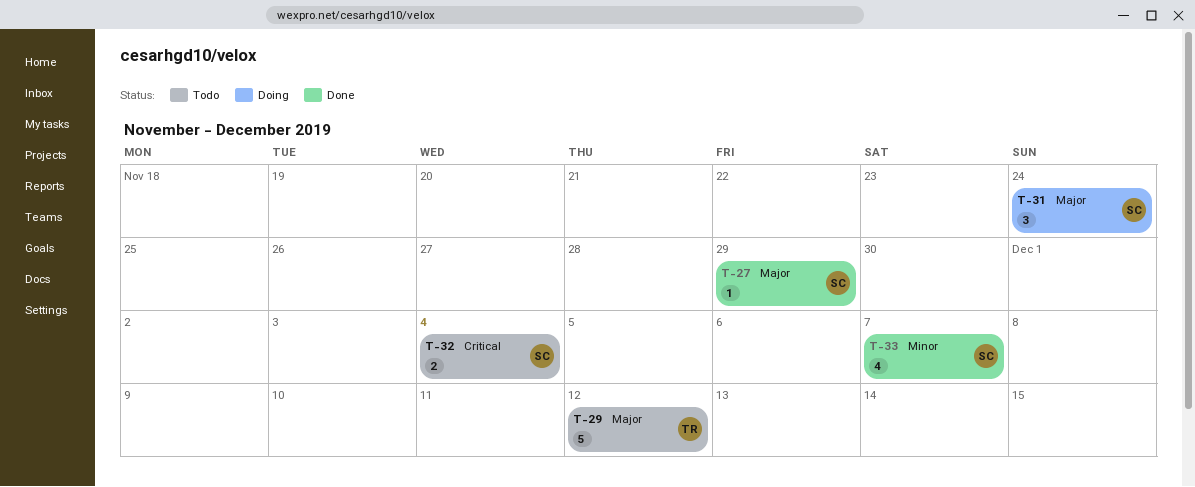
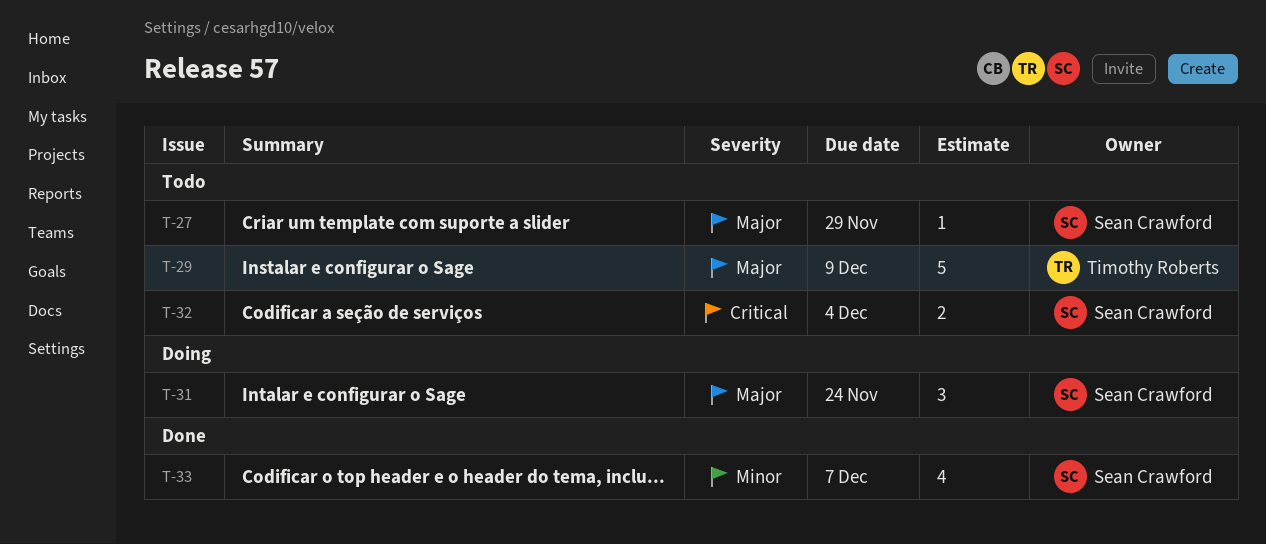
T-27, status: Done -> Todo
T-29, due: Dec 12 -> Dec 9

